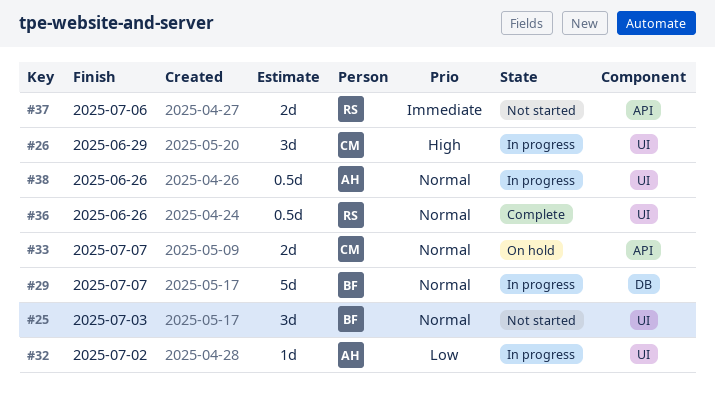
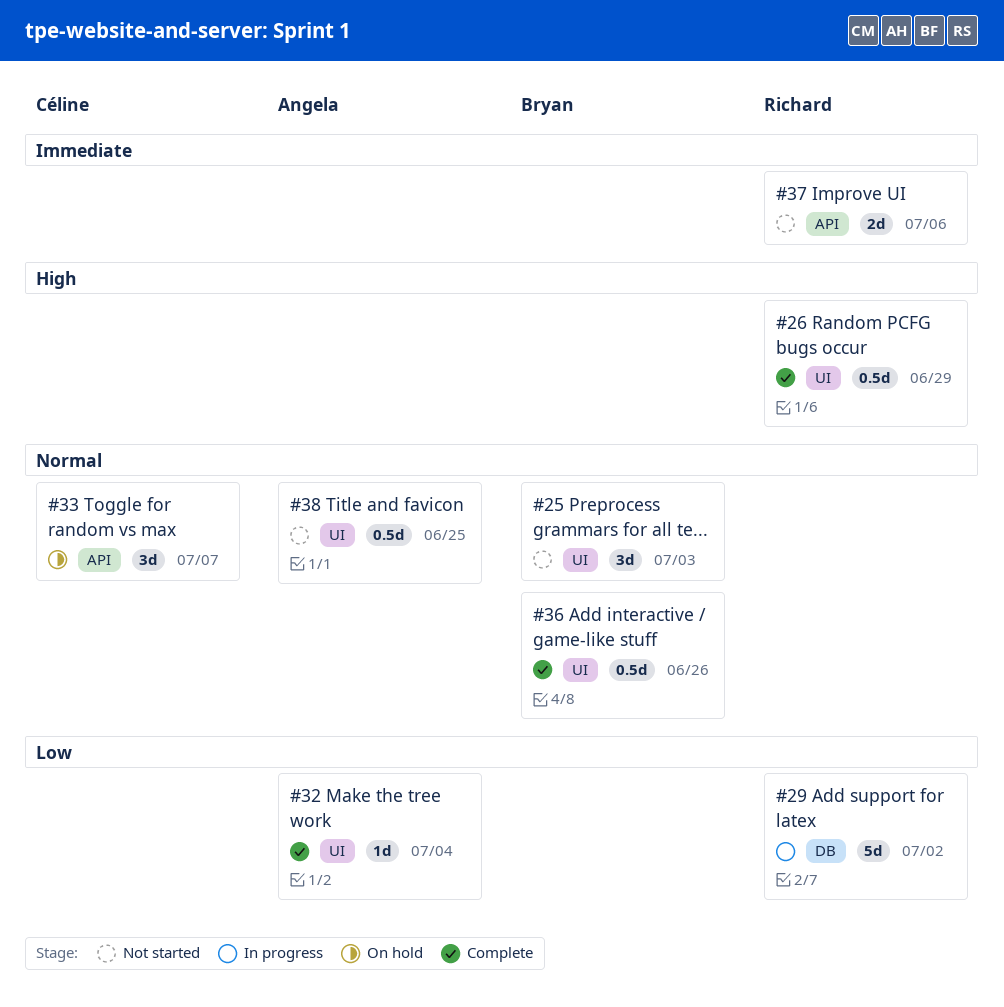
#26, status: In progress -> Complete
#26, owner: Céline -> Richard
#26, estimate: 3d -> 0.5d
#29, owner: Bryan -> Richard
#29, priority: Normal -> Low
#29, due: Jul 7 -> Jul 2
#32, status: In progress -> Complete
#32, due: Jul 2 -> Jul 4
#33, estimate: 2d -> 3d
#36, owner: Richard -> Bryan
#38, status: In progress -> Not started
#38, due: Jun 26 -> Jun 25

